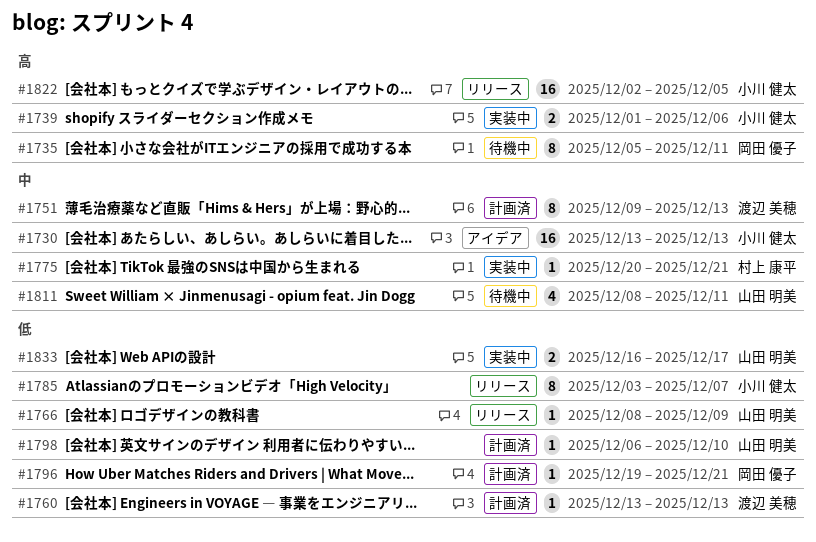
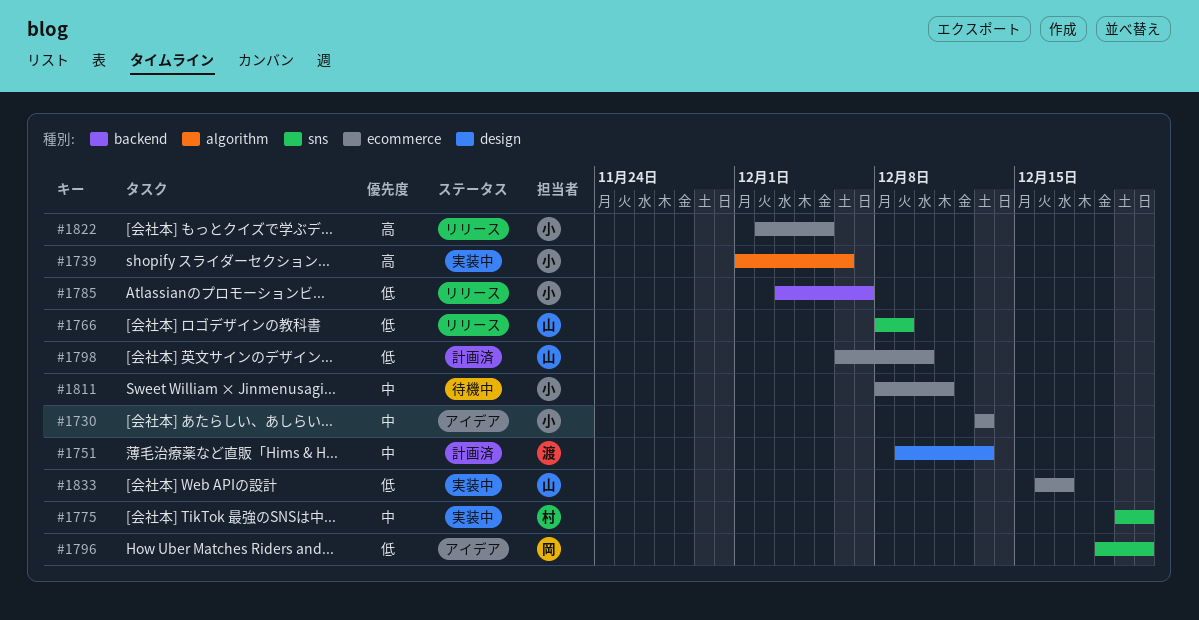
#1735: present -> none
#1760: present -> none
#1796, status: 計画済 -> アイデア
#1811, owner: 山田 明美 -> 小川 健太

